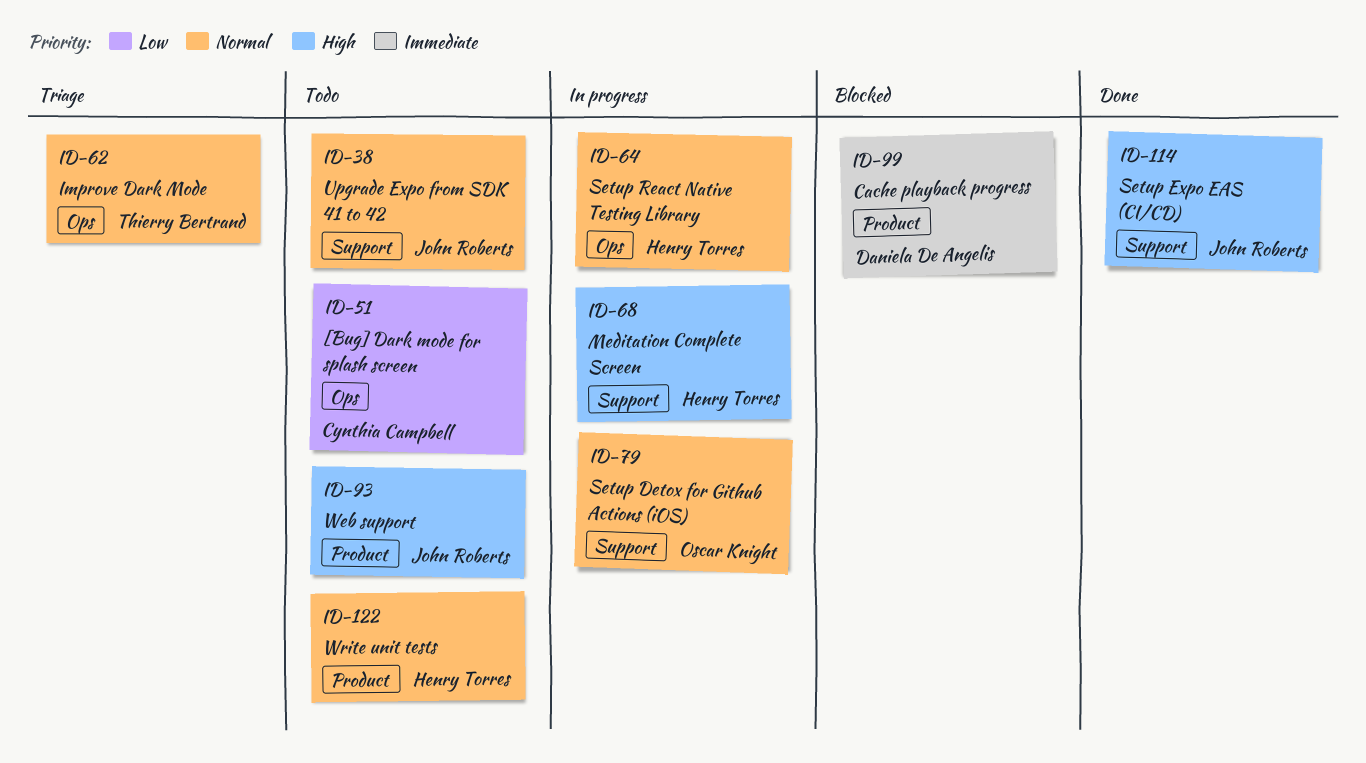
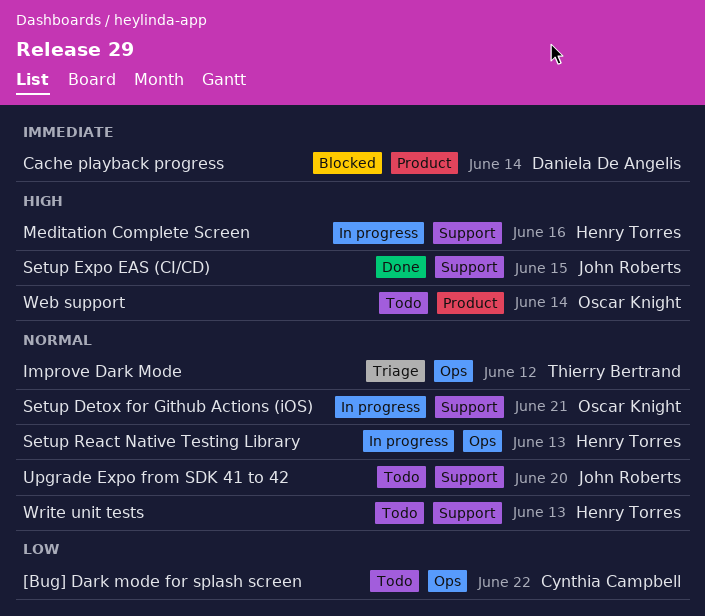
Web support, owner: John Roberts -> Oscar Knight
Write unit tests, label: Product -> Support

